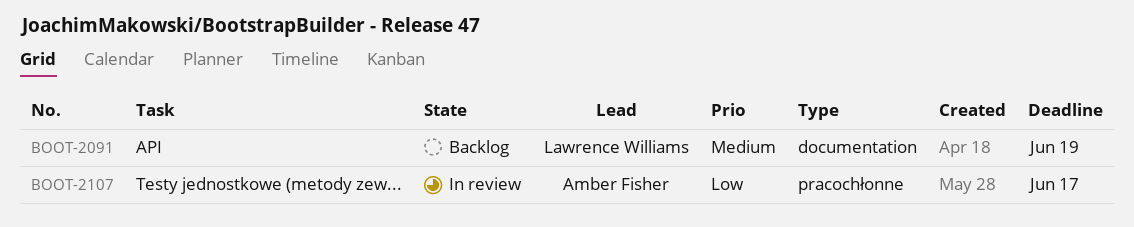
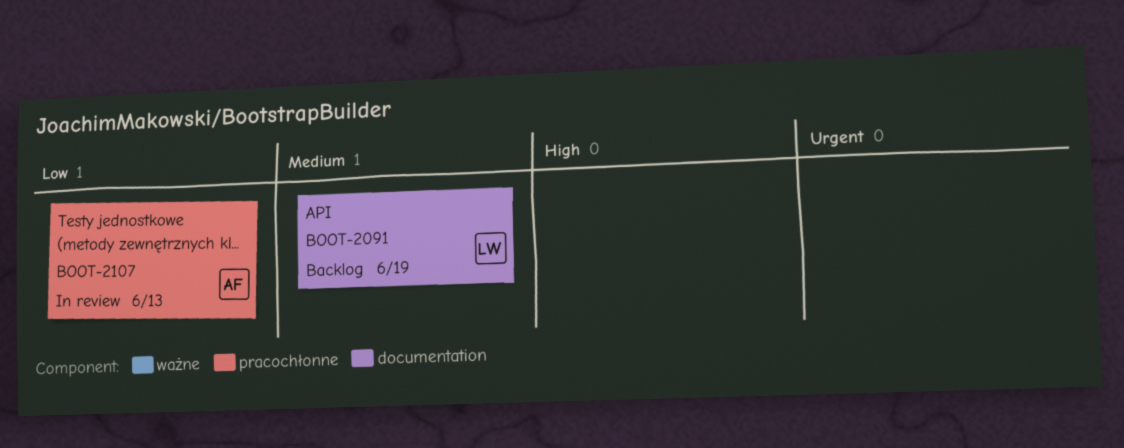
BOOT-2107, due: Jun 17 -> Jun 13

